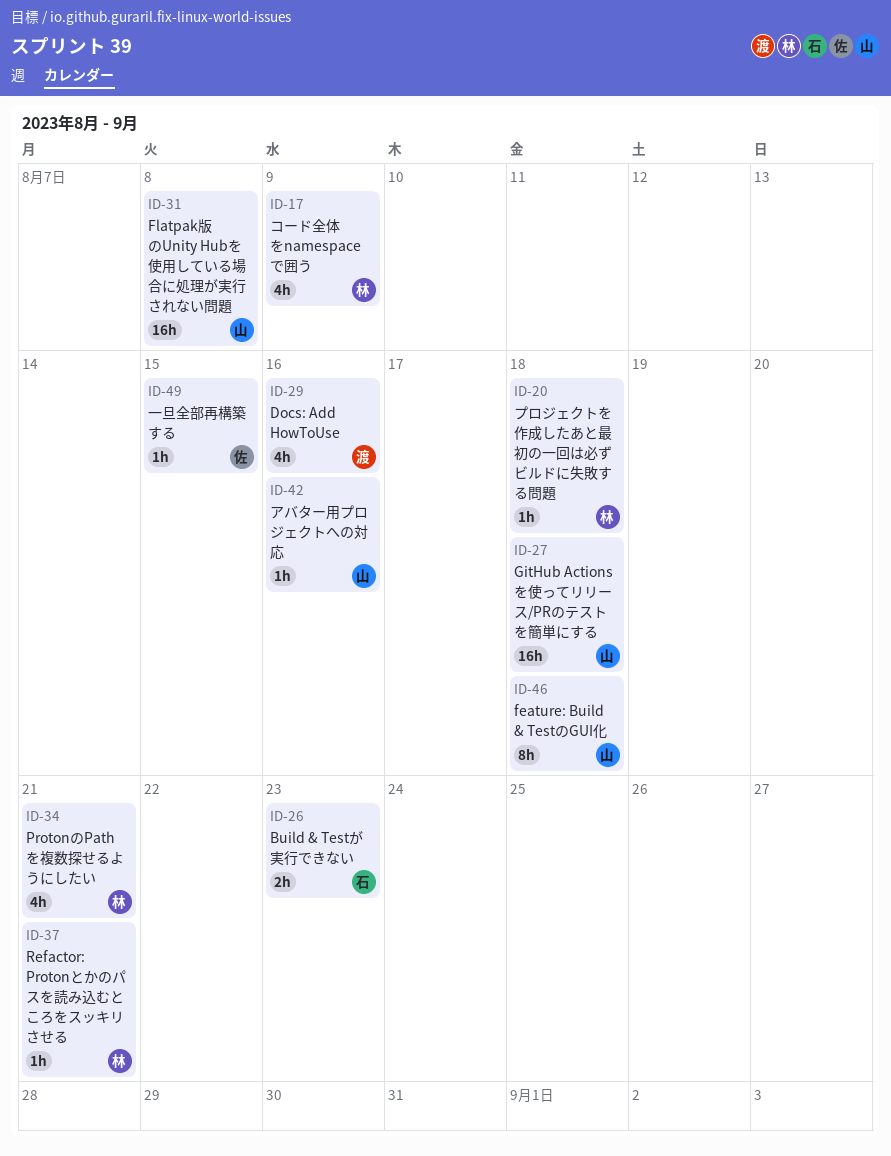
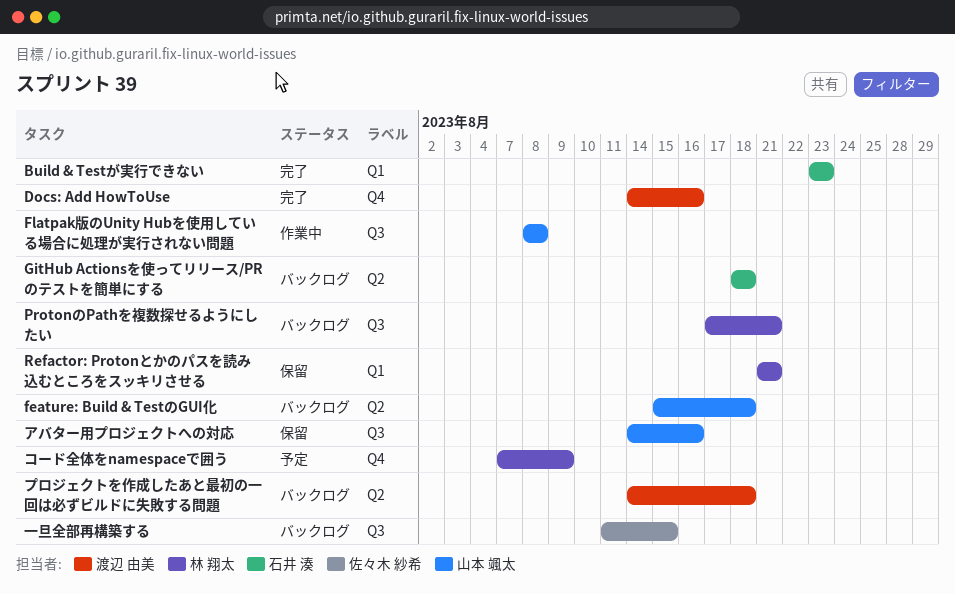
GitHub Actionsを使ってリリース/PRのテストを簡単にする, owner: 山本 颯太 -> 石井 湊
プロジェクトを作成したあと最初の一回は必ずビルドに失敗する問題, owner: 林 翔太 -> 渡辺 由美

